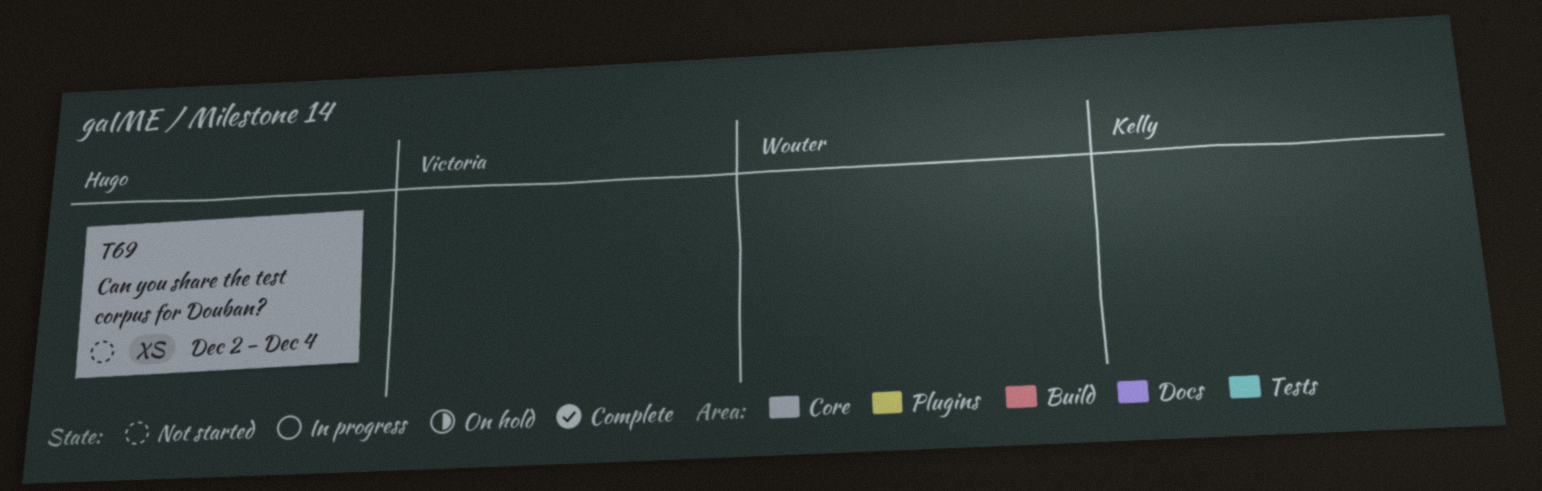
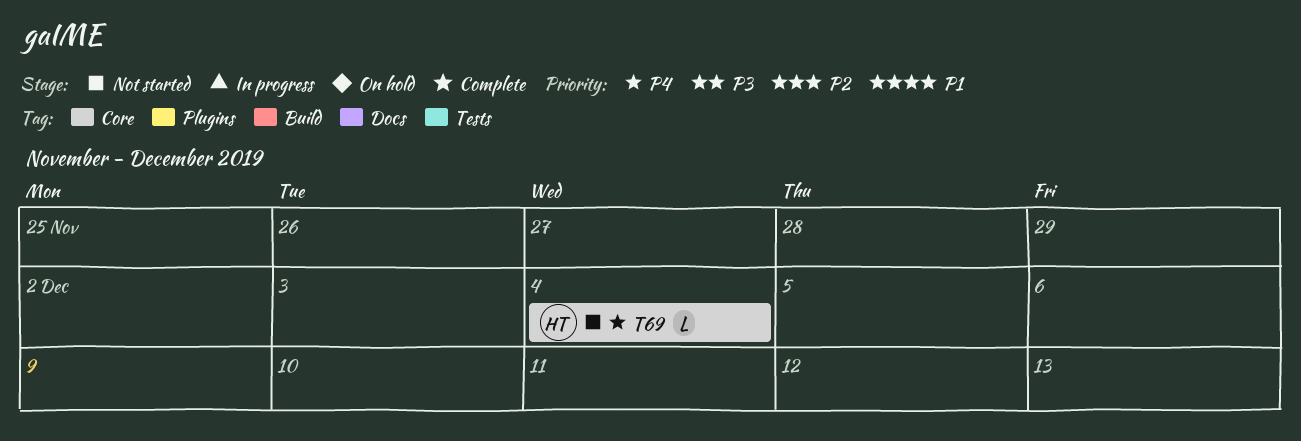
T69, estimate: XS -> L
T69, start: Dec 2 -> Dec 4

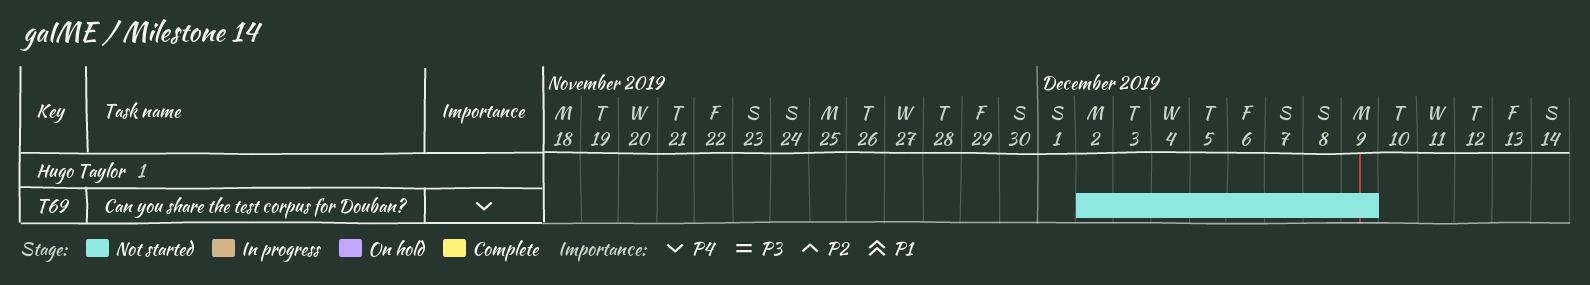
T69, start: Dec 4 -> Dec 2
T69, due: Dec 4 -> Dec 9

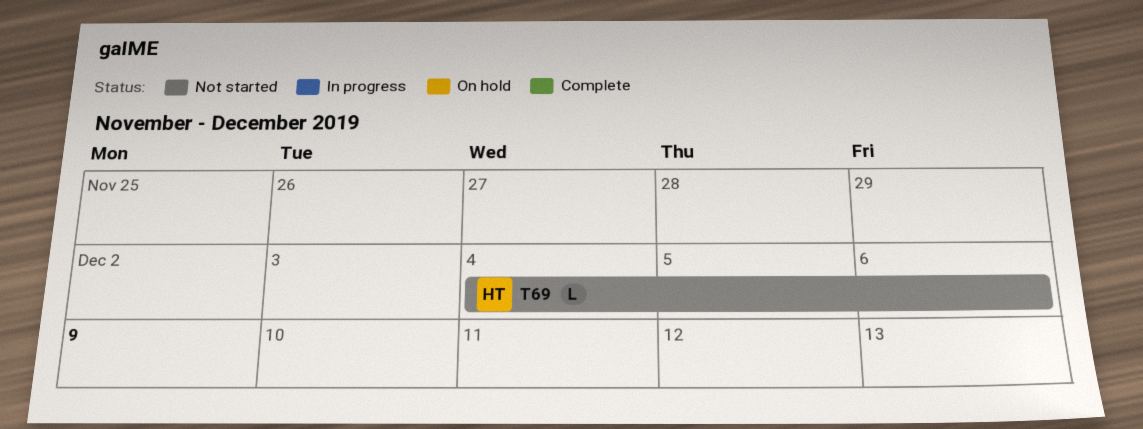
T69, start: Dec 2 -> Dec 4
T69, due: Dec 9 -> Dec 6

